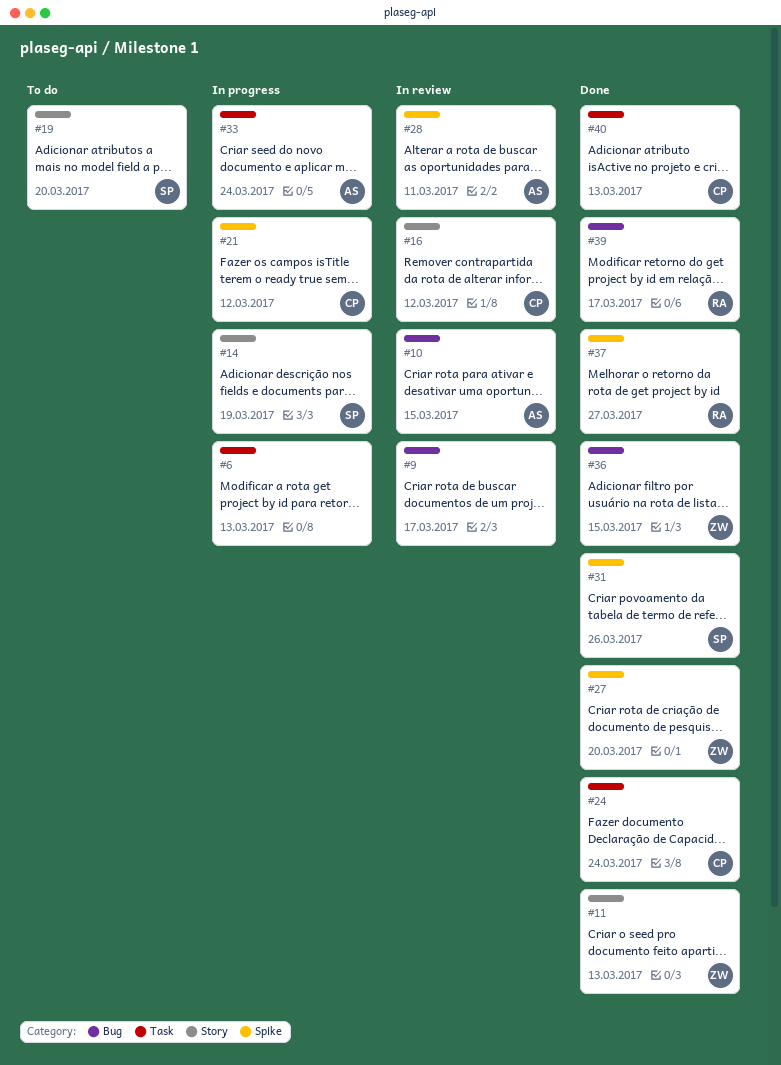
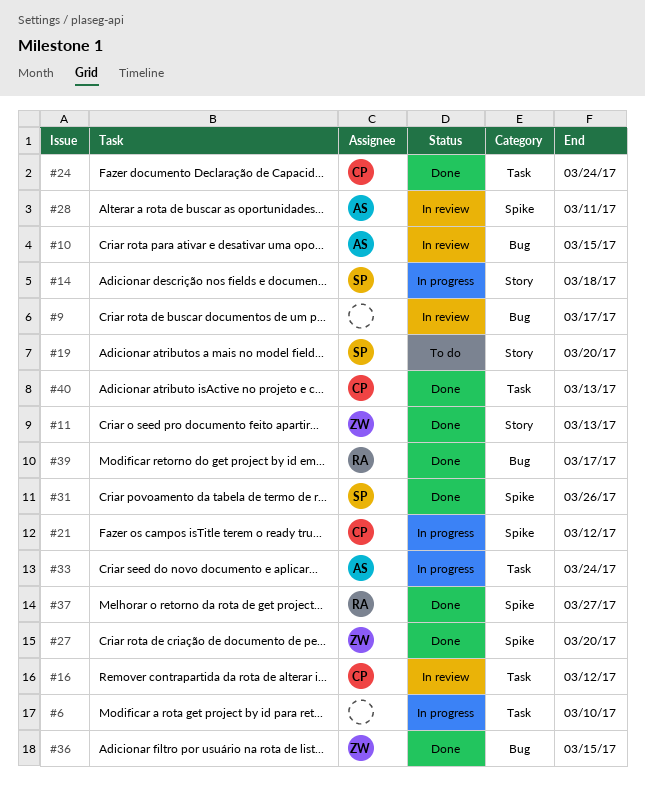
#6, due: Mar 13 -> Mar 10
#14, due: Mar 19 -> Mar 18
#16, label: Story -> Task

